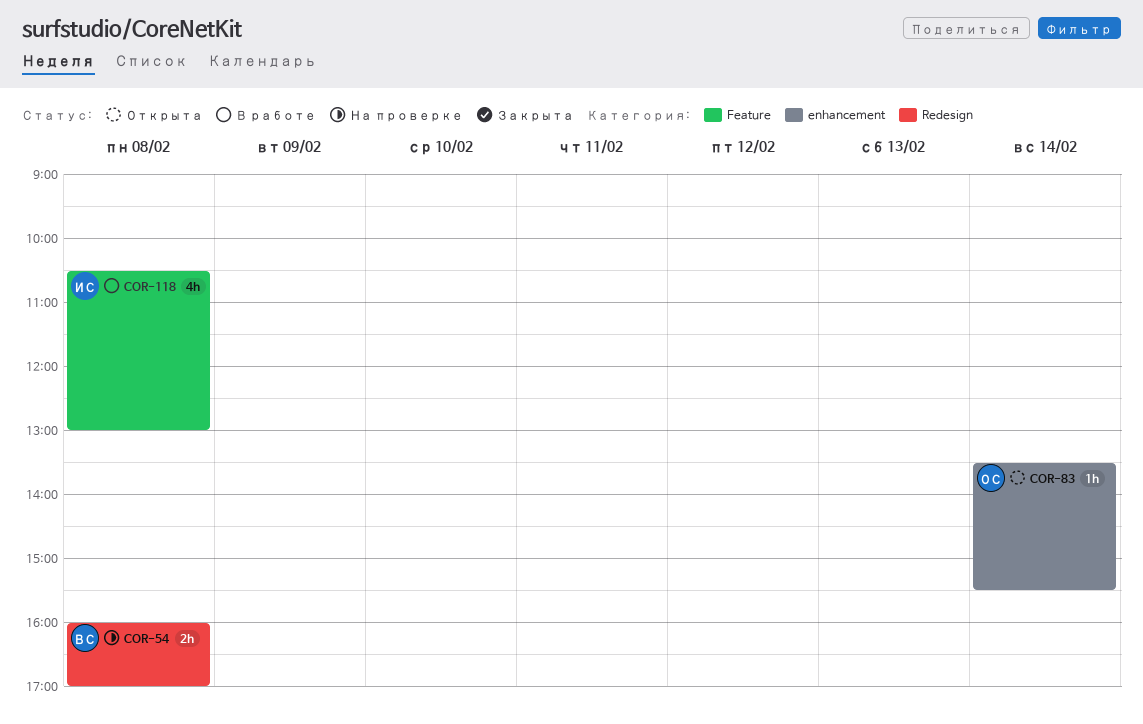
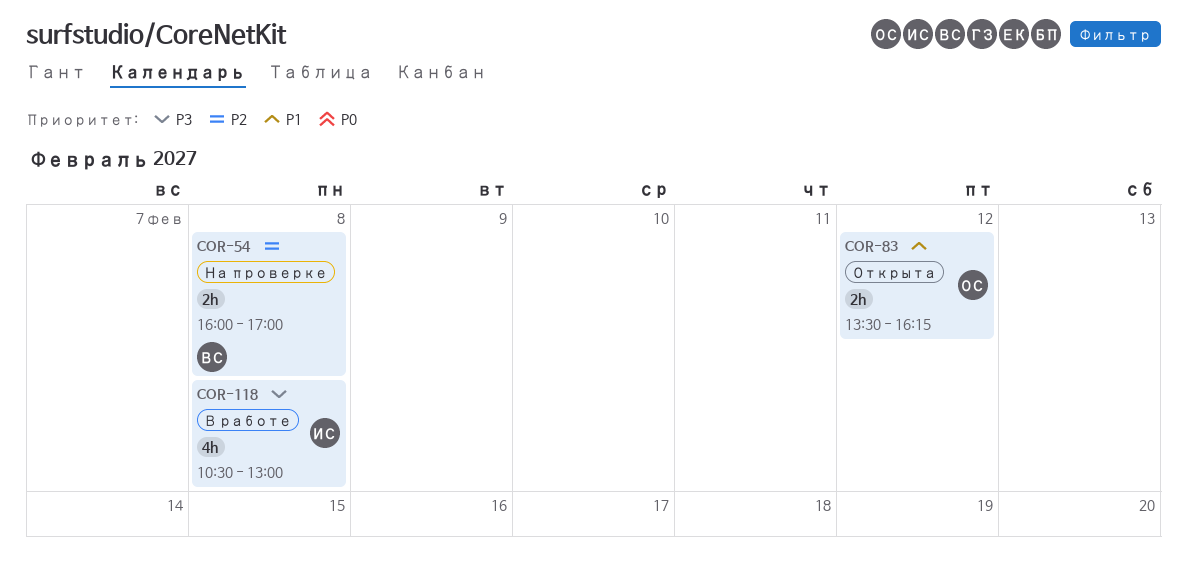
COR-83, estimate: 1h -> 2h
COR-83, day: Feb 14 -> Feb 12
COR-83, ends: 15:30 -> 16:15

